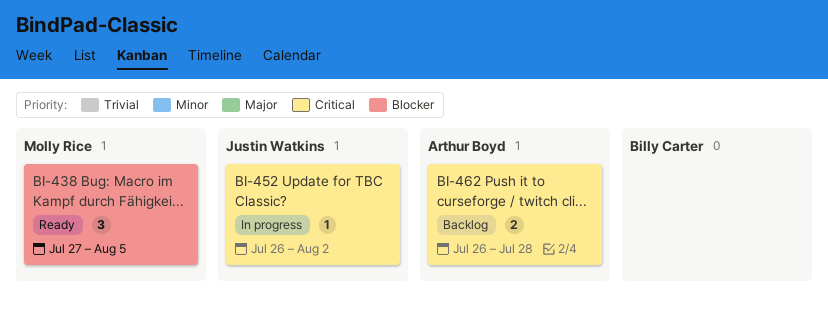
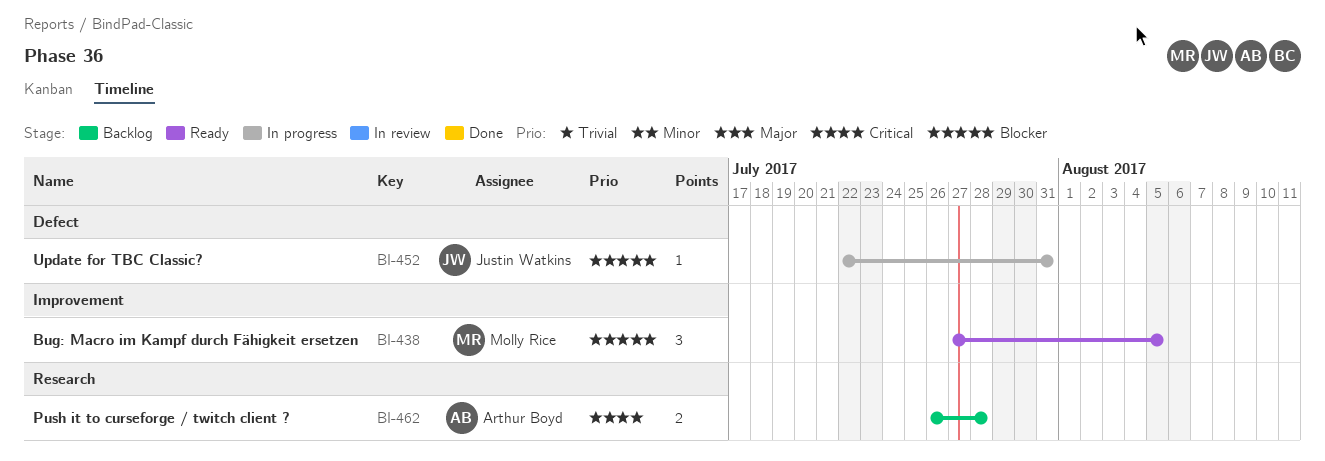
BI-452, priority: Critical -> Blocker
BI-452, start: Jul 26 -> Jul 22
BI-452, due: Aug 2 -> Jul 31

